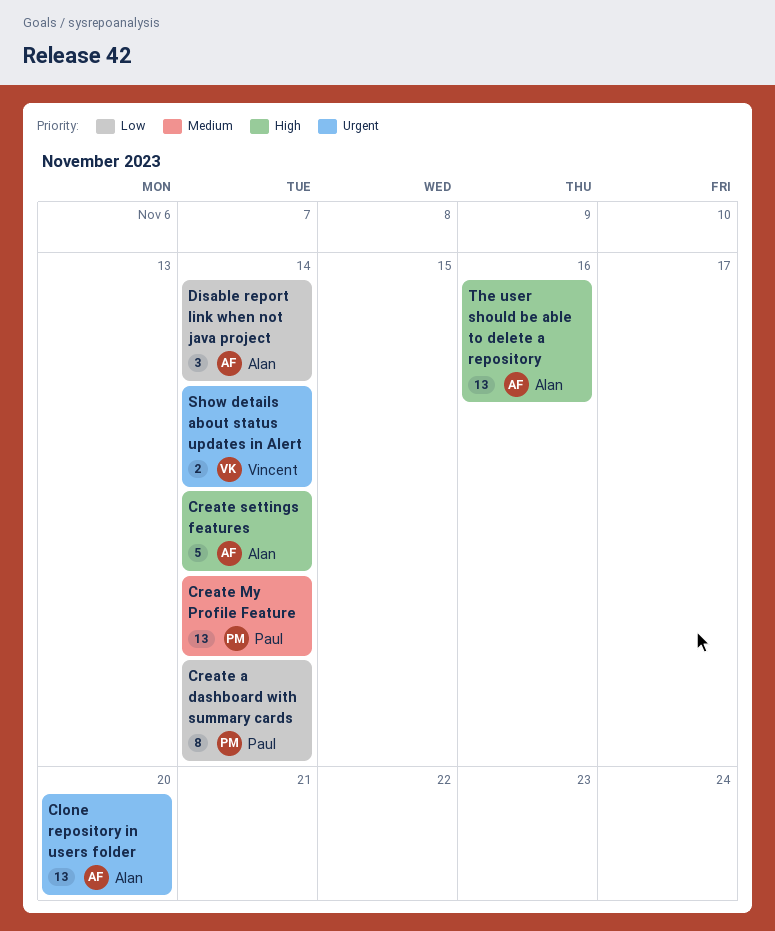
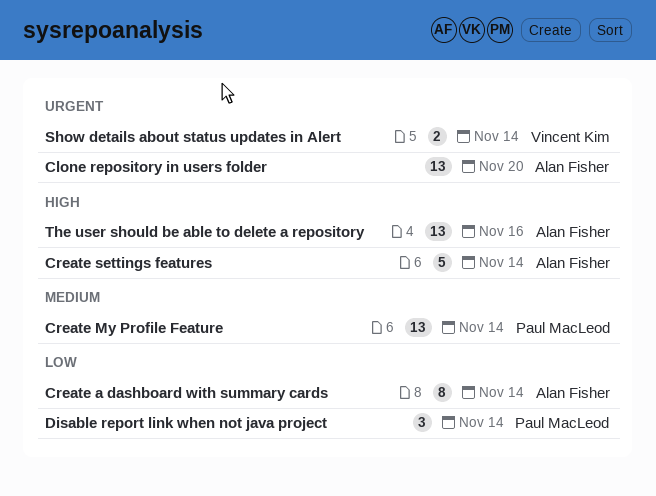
Create a dashboard with summary cards, owner: Paul MacLeod -> Alan Fisher
Disable report link when not java project, owner: Alan Fisher -> Paul MacLeod

